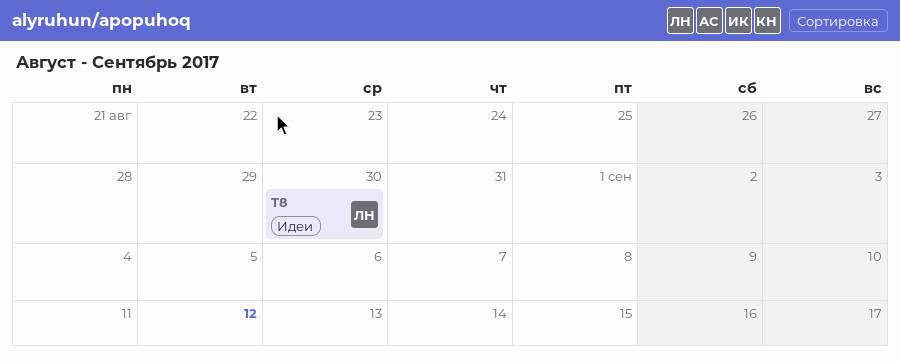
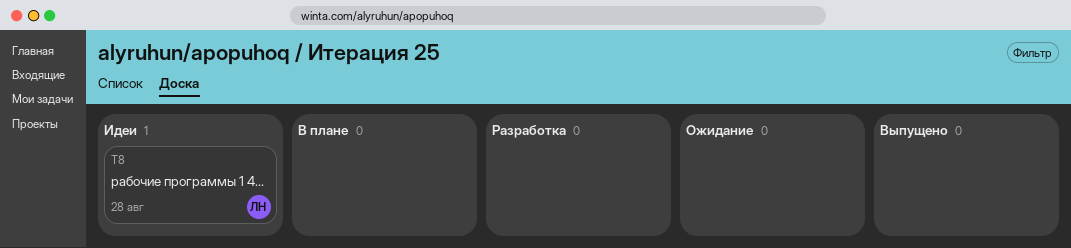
T8, due: Aug 30 -> Aug 28

